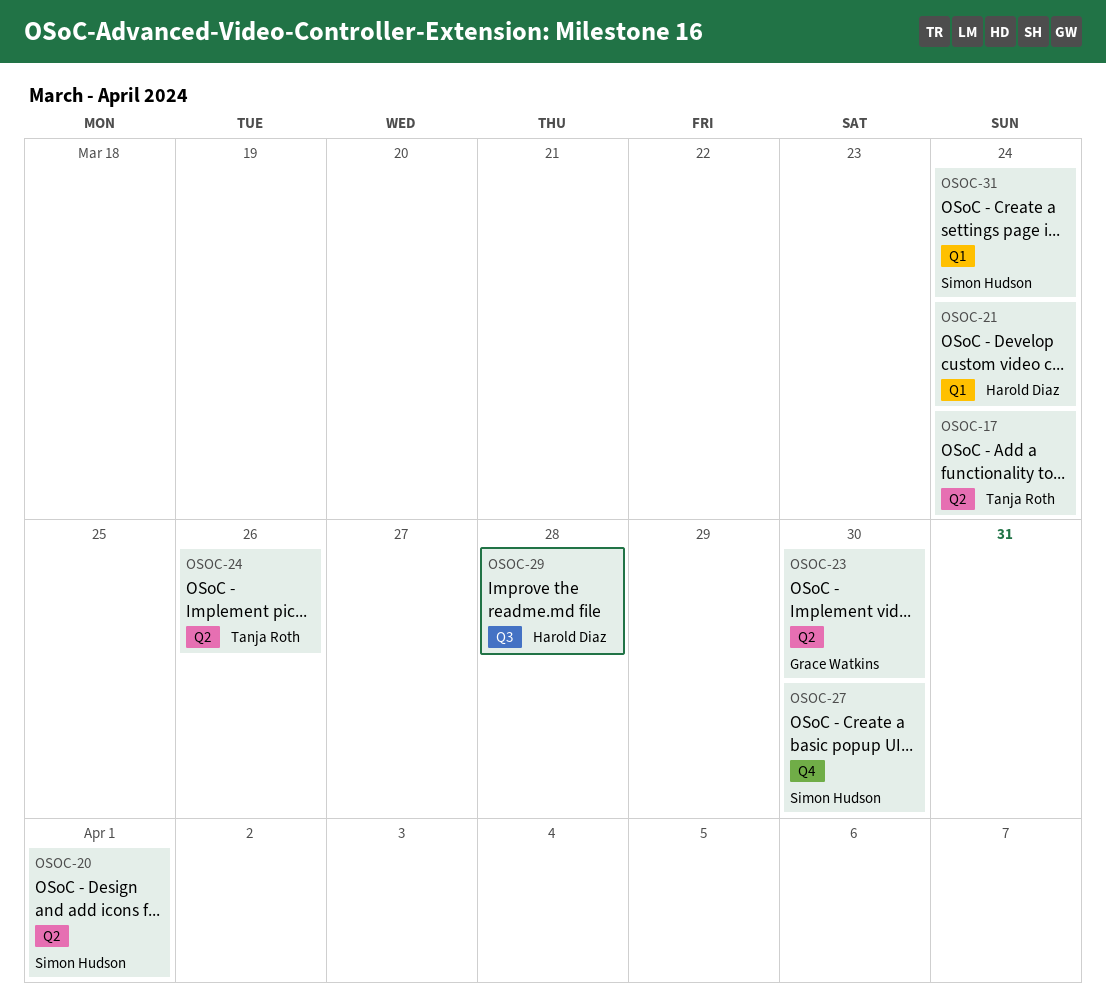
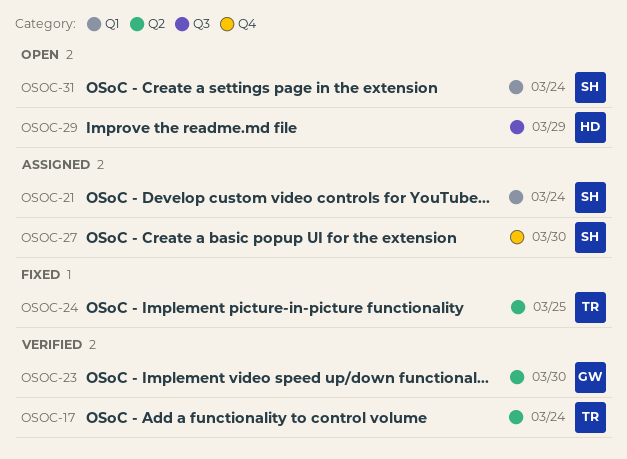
OSOC-20: present -> none
OSOC-21, owner: Harold Diaz -> Simon Hudson
OSOC-24, due: Mar 26 -> Mar 25
OSOC-29, due: Mar 28 -> Mar 29

